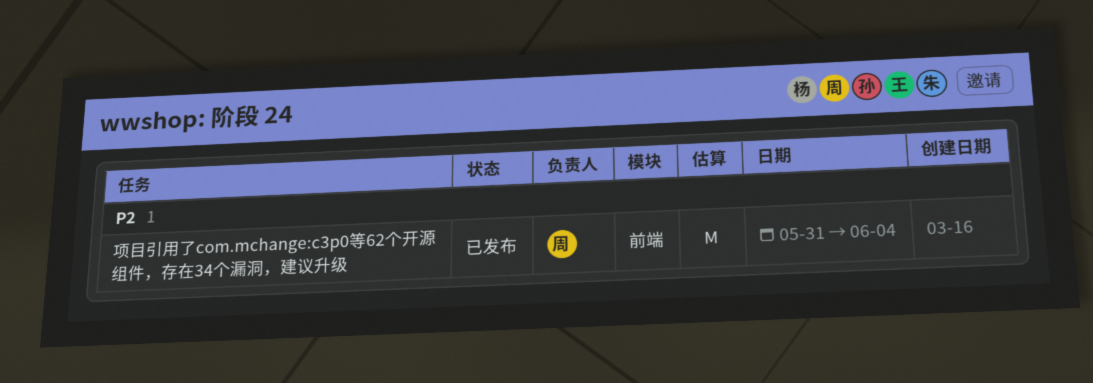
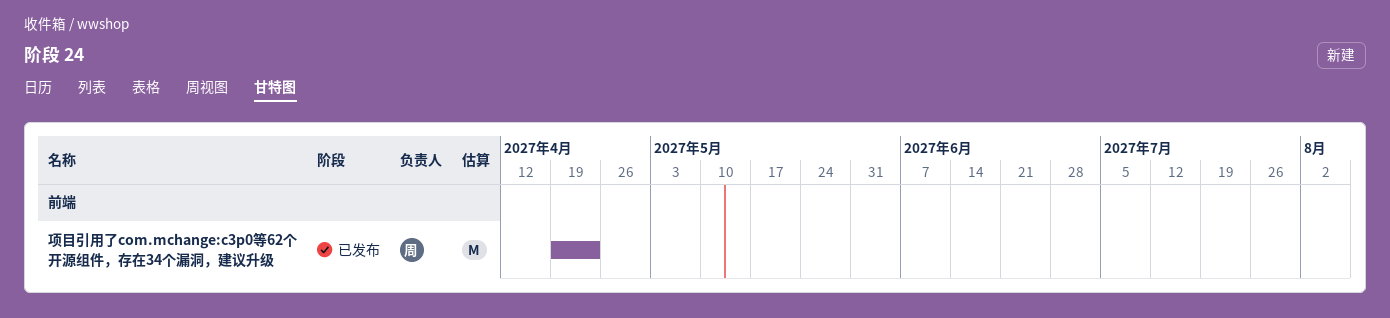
项目引用了com.mchange:c3p0等62个开源组件，存在34个漏洞，建议升级, start: May 31 -> Apr 19
项目引用了com.mchange:c3p0等62个开源组件，存在34个漏洞，建议升级, due: Jun 4 -> Apr 23

